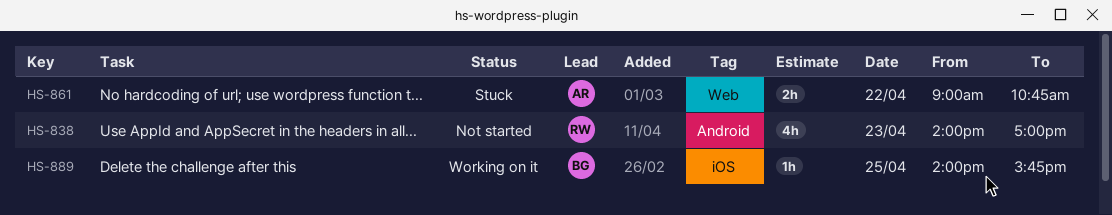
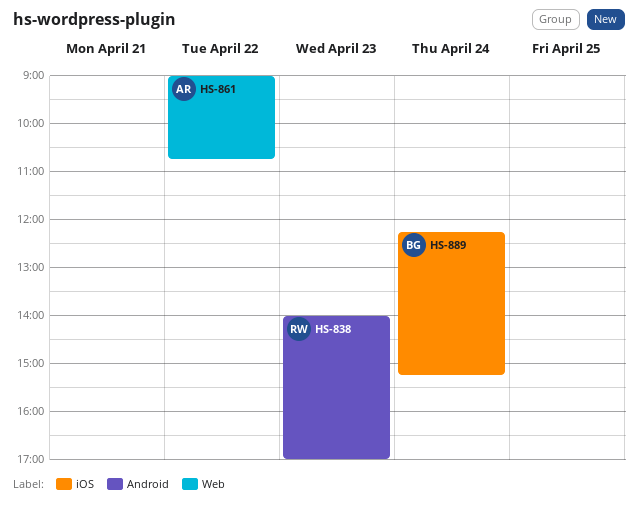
HS-889, day: Apr 25 -> Apr 24
HS-889, begins: 14:00 -> 12:15
HS-889, ends: 15:45 -> 15:15

